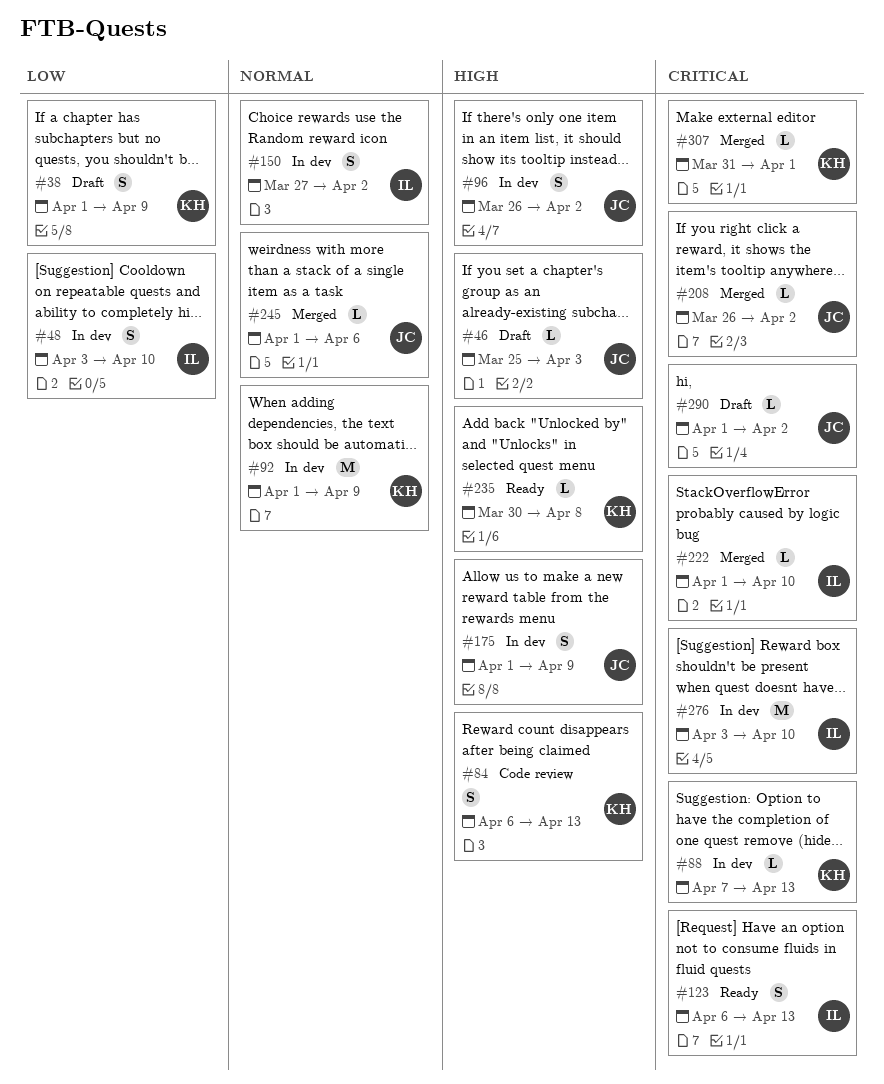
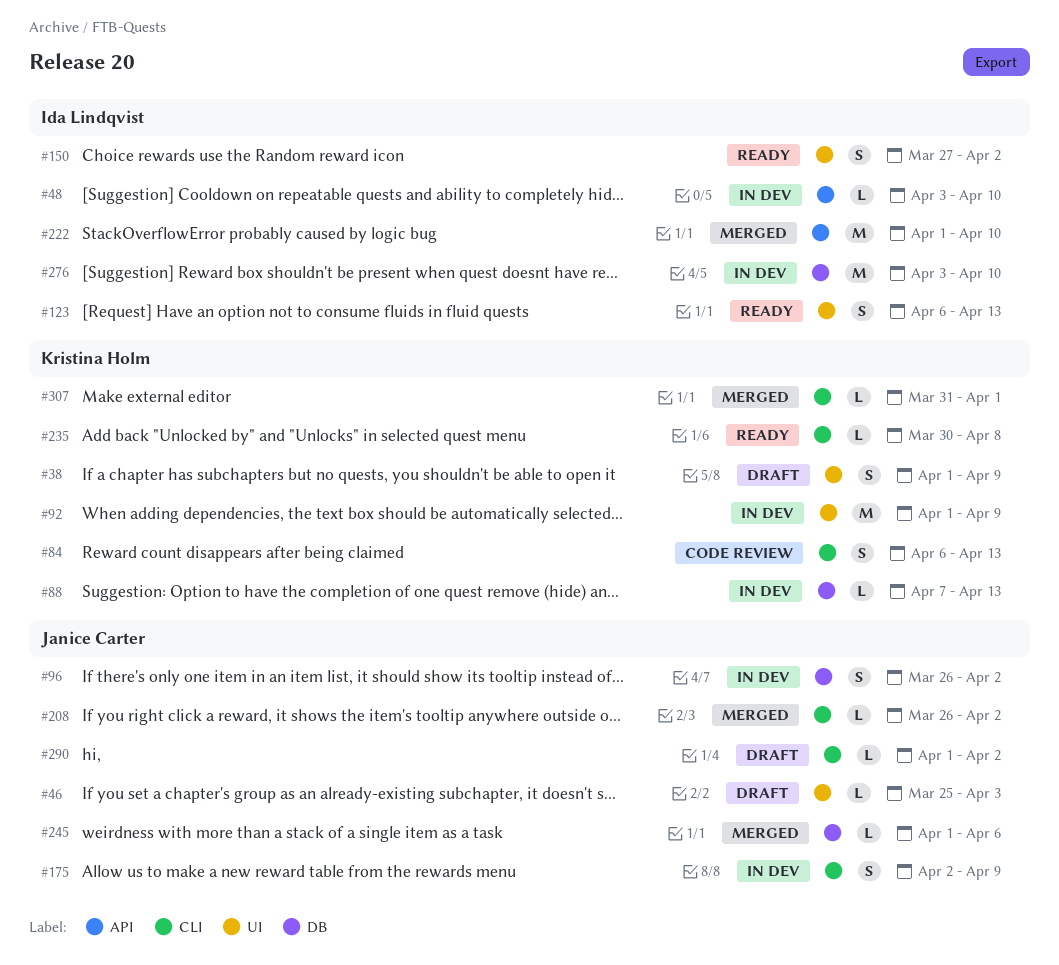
#48, estimate: S -> L
#150, status: In dev -> Ready
#175, start: Apr 1 -> Apr 2
#222, estimate: L -> M

